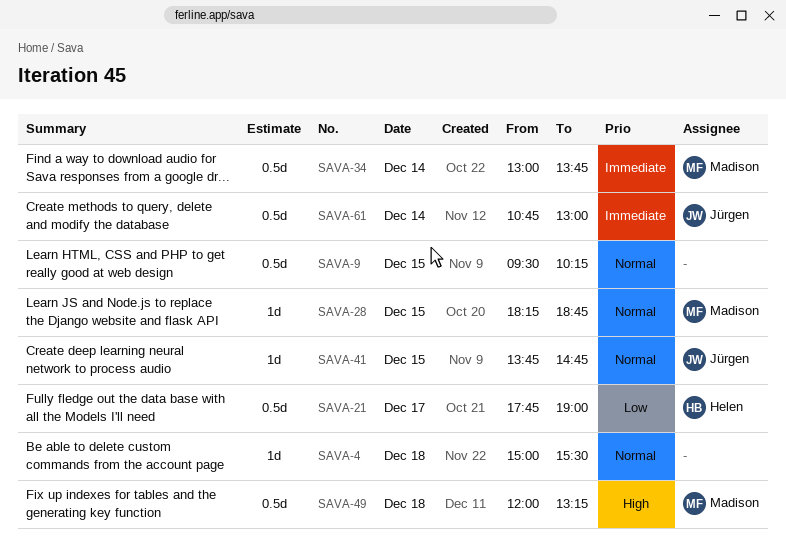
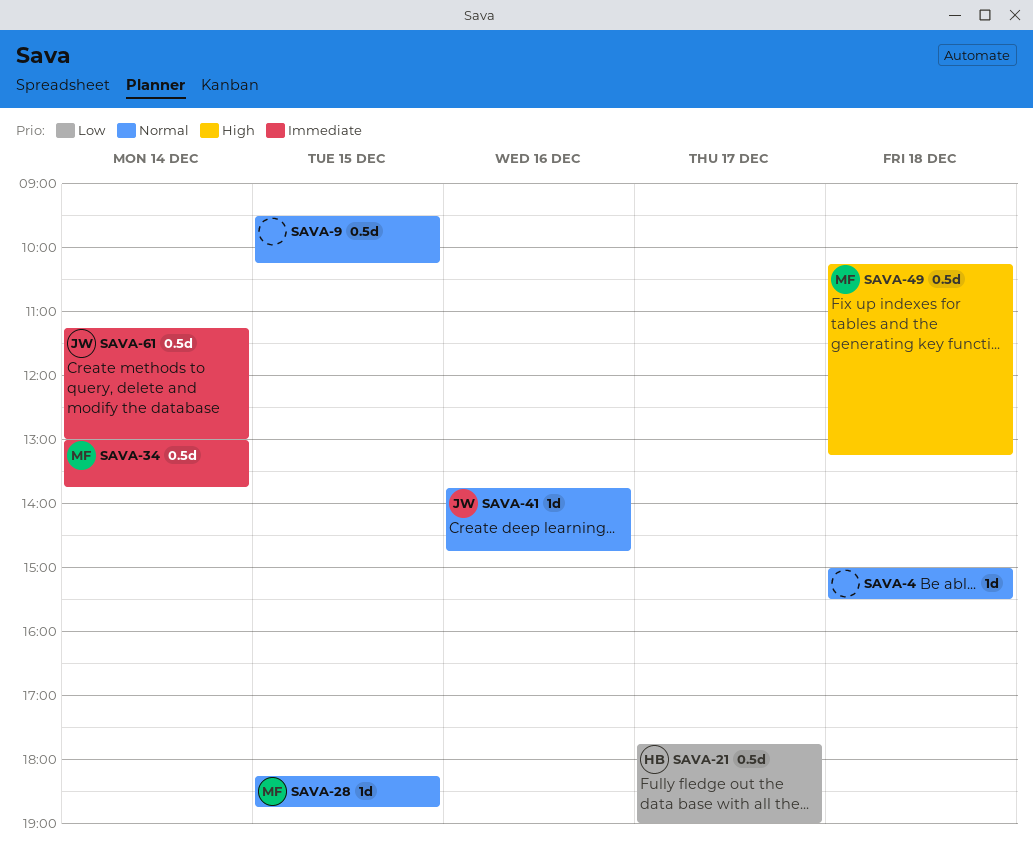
SAVA-41, day: Dec 15 -> Dec 16
SAVA-49, begins: 12:00 -> 10:15
SAVA-61, begins: 10:45 -> 11:15

